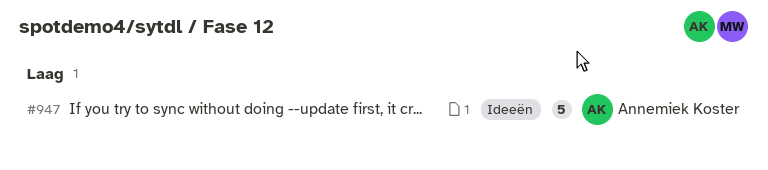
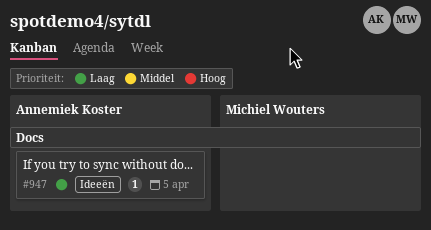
#947, estimate: 5 -> 1

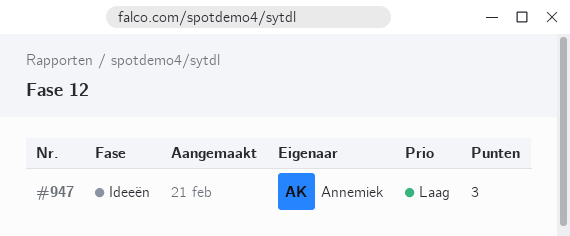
#947, estimate: 1 -> 3

